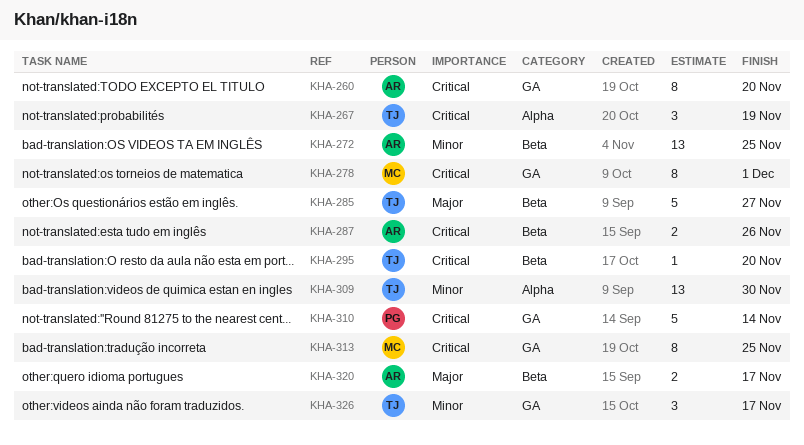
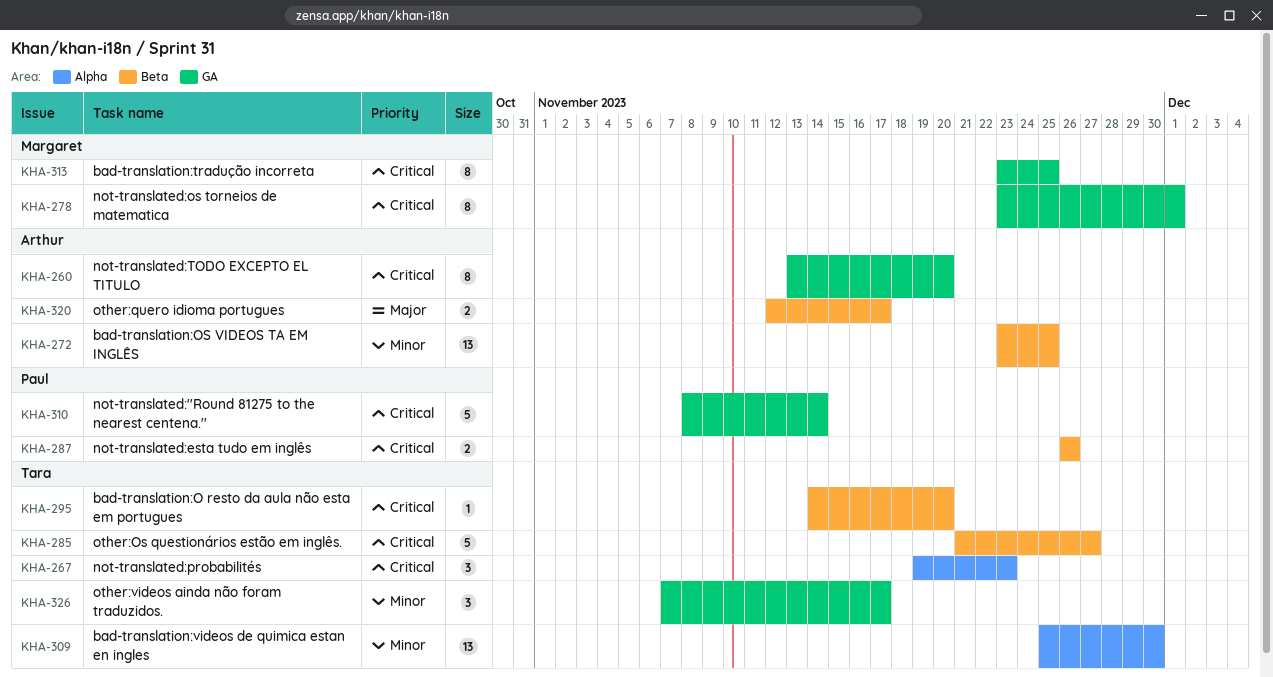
KHA-267, due: Nov 19 -> Nov 23
KHA-285, priority: Major -> Critical
KHA-287, owner: Arthur -> Paul

